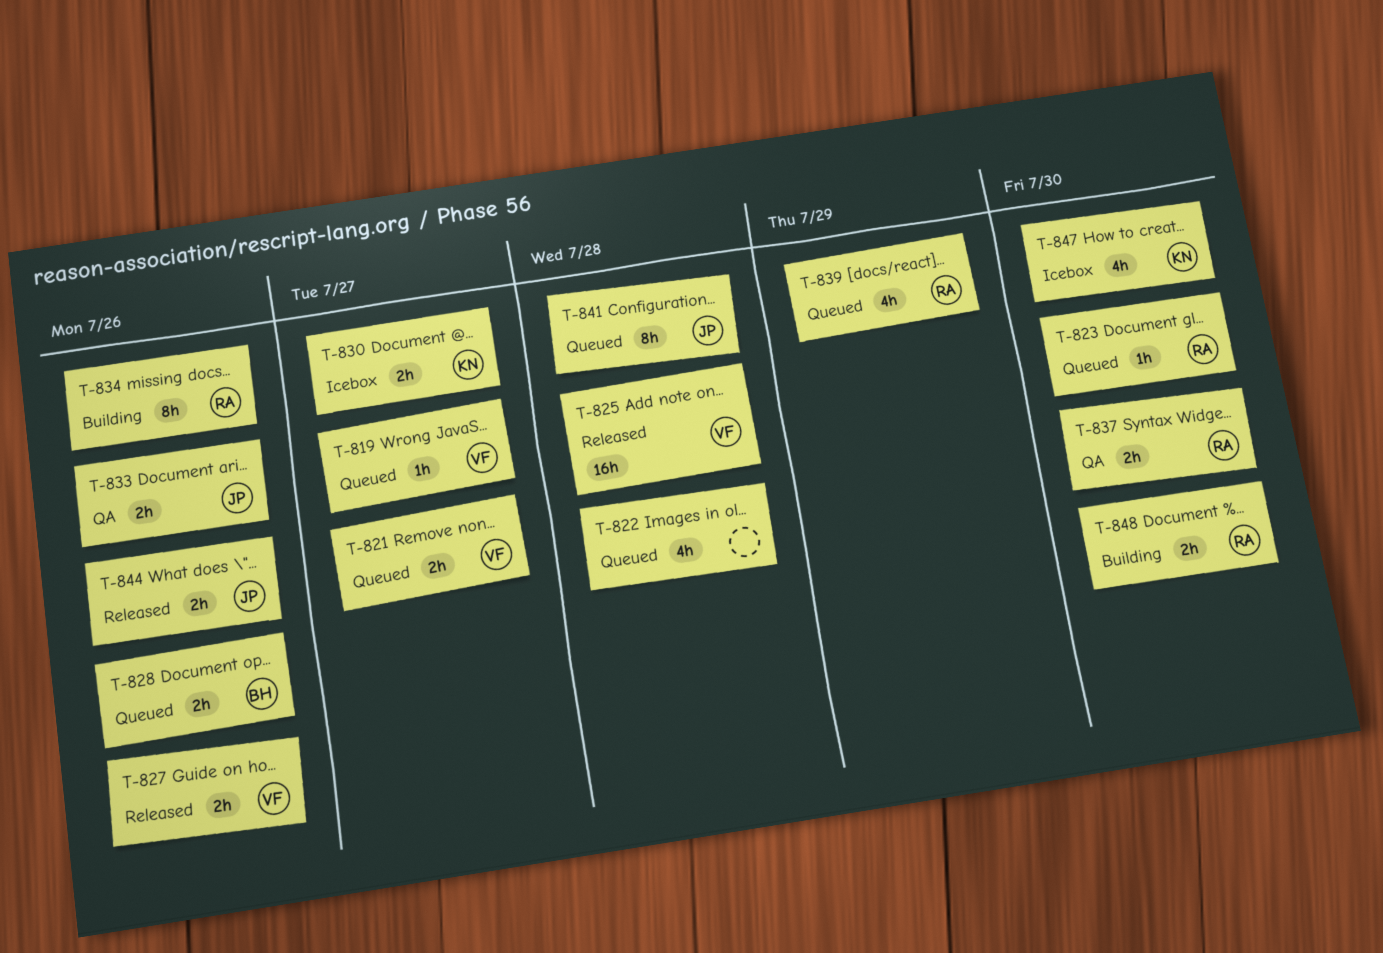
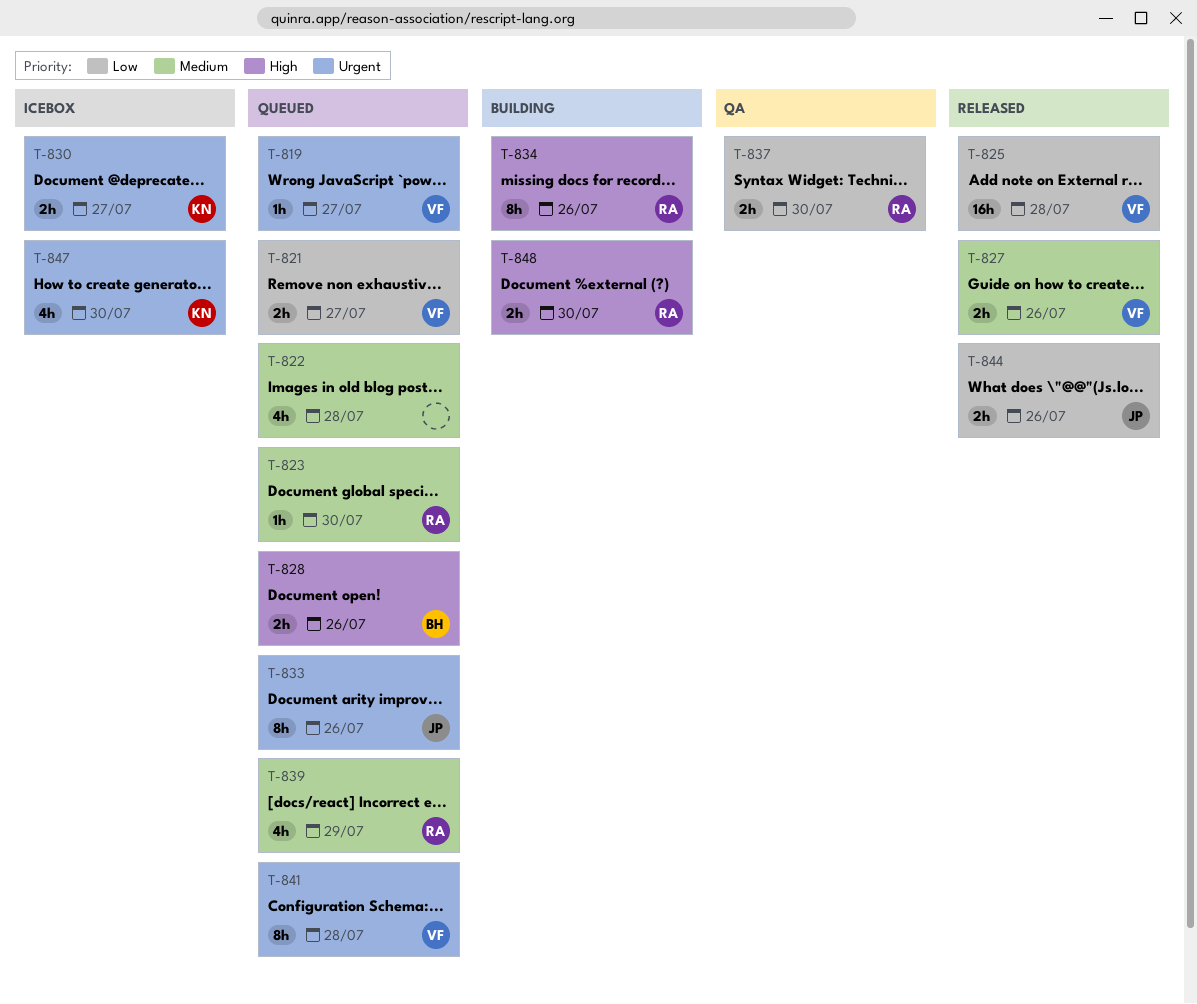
T-833, status: QA -> Queued
T-833, estimate: 2h -> 8h
T-841, owner: JP -> VF

